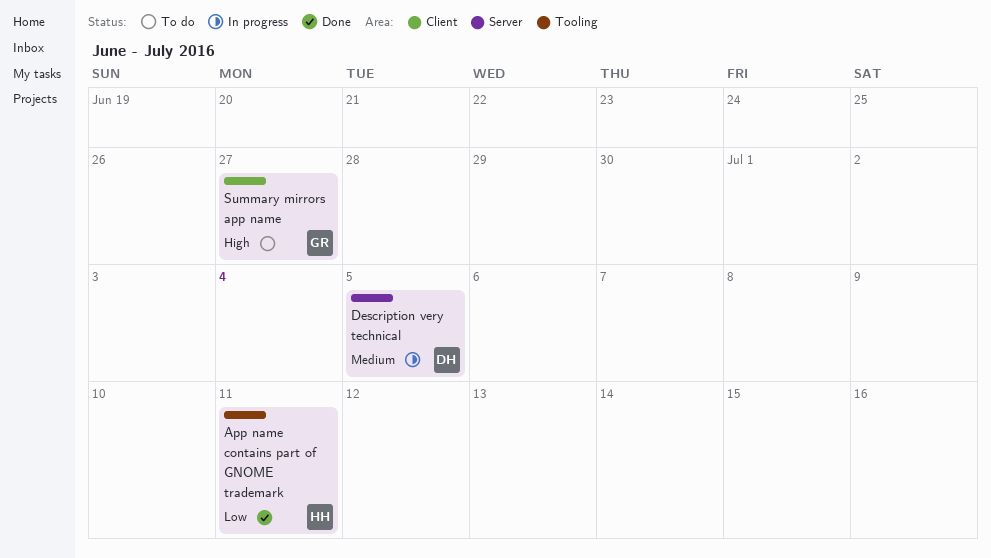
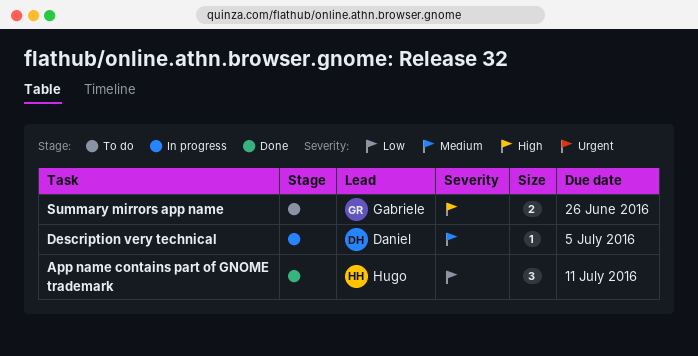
Summary mirrors app name, due: Jun 27 -> Jun 26

